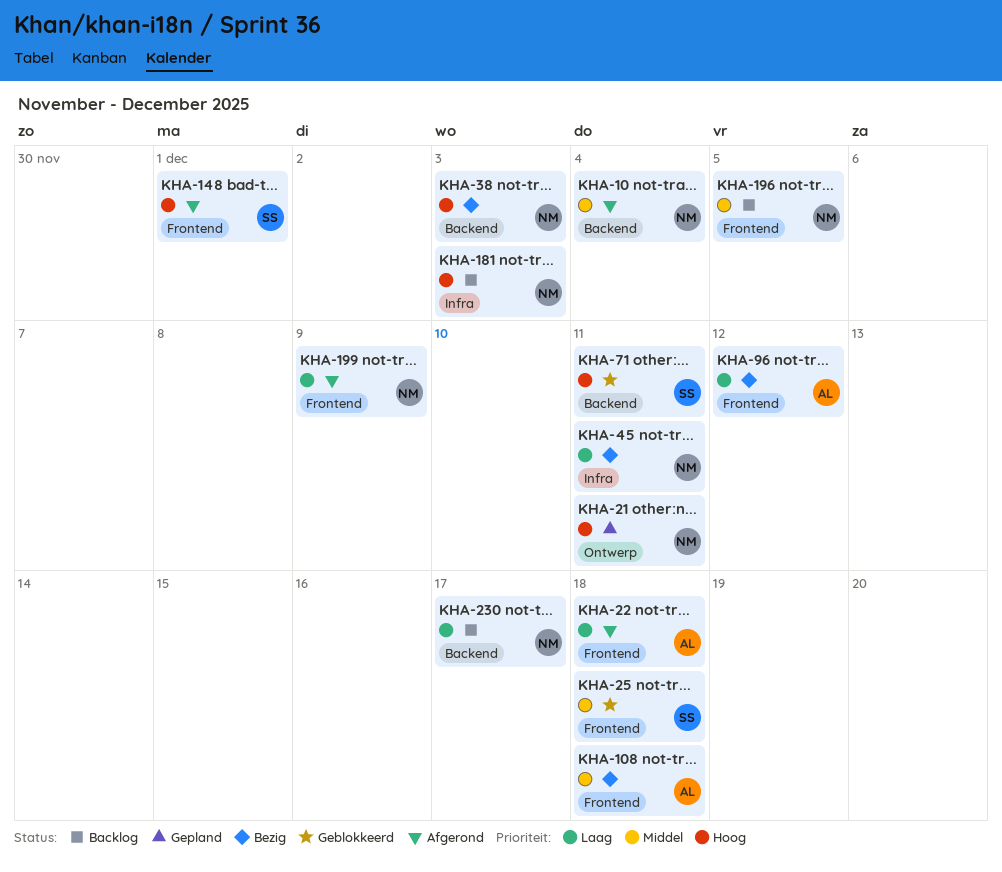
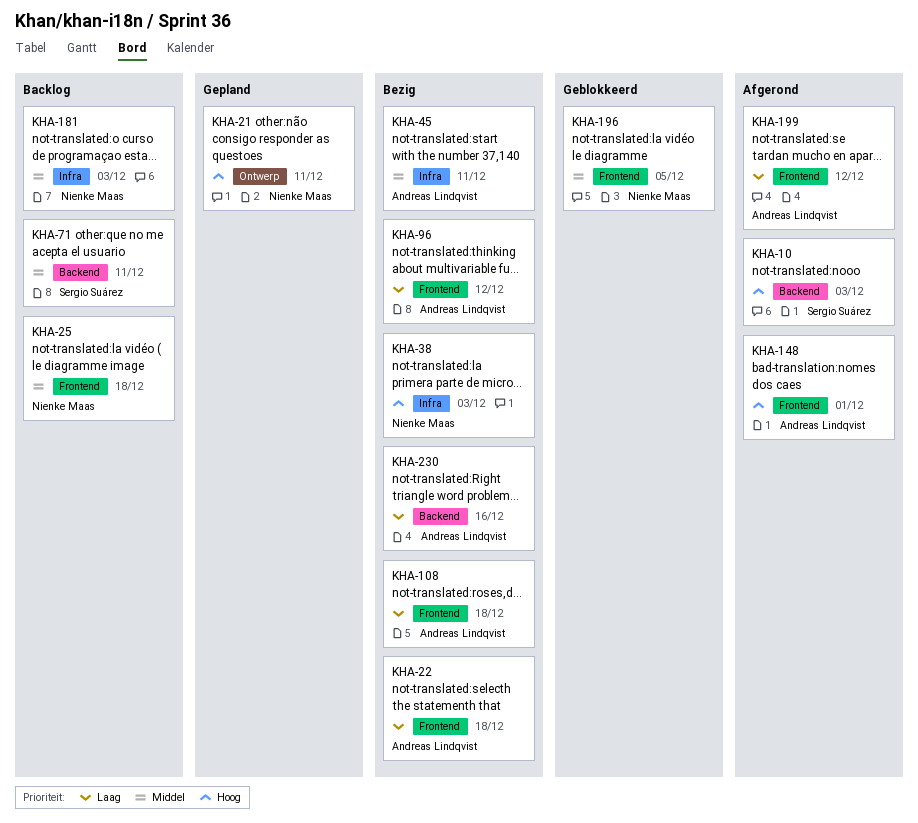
KHA-10, owner: Nienke Maas -> Sergio Suárez
KHA-10, priority: Middel -> Hoog
KHA-10, due: Dec 4 -> Dec 3
KHA-22, status: Afgerond -> Bezig
KHA-25, status: Geblokkeerd -> Backlog
KHA-25, owner: Sergio Suárez -> Nienke Maas
KHA-38, label: Backend -> Infra
KHA-45, owner: Nienke Maas -> Andreas Lindqvist
KHA-45, priority: Laag -> Middel
KHA-71, status: Geblokkeerd -> Backlog
KHA-71, priority: Hoog -> Middel
KHA-108, priority: Middel -> Laag
KHA-148, owner: Sergio Suárez -> Andreas Lindqvist
KHA-181, priority: Hoog -> Middel
KHA-196, status: Backlog -> Geblokkeerd
KHA-199, owner: Nienke Maas -> Andreas Lindqvist
KHA-199, due: Dec 9 -> Dec 12
KHA-230, status: Backlog -> Bezig
KHA-230, owner: Nienke Maas -> Andreas Lindqvist
KHA-230, due: Dec 17 -> Dec 16

